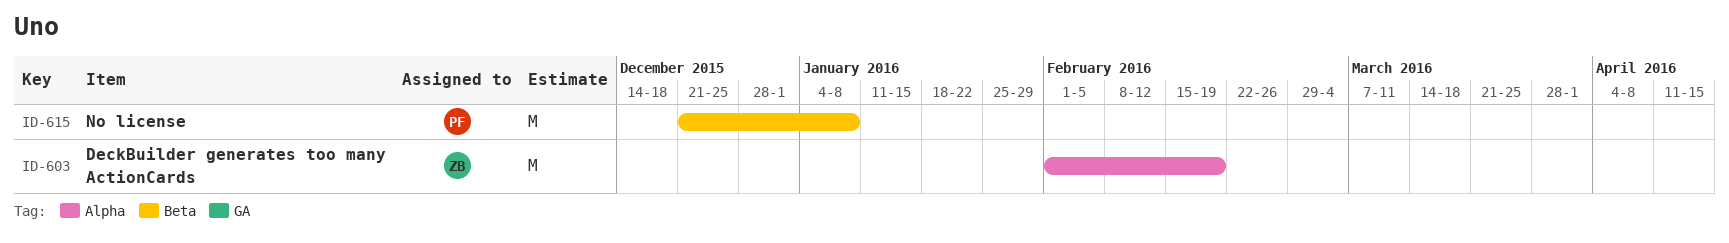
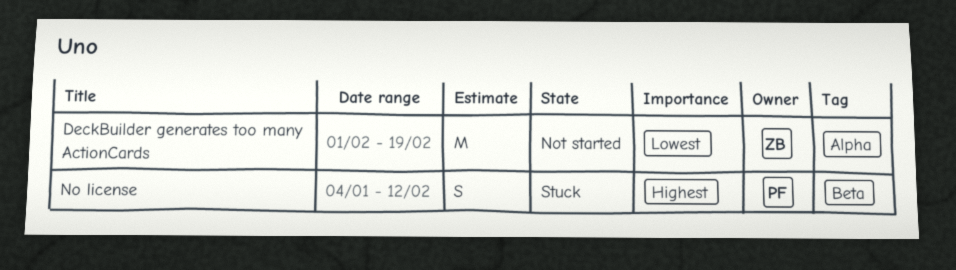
No license, estimate: M -> S
No license, start: Dec 21 -> Jan 4
No license, due: Jan 8 -> Feb 12

